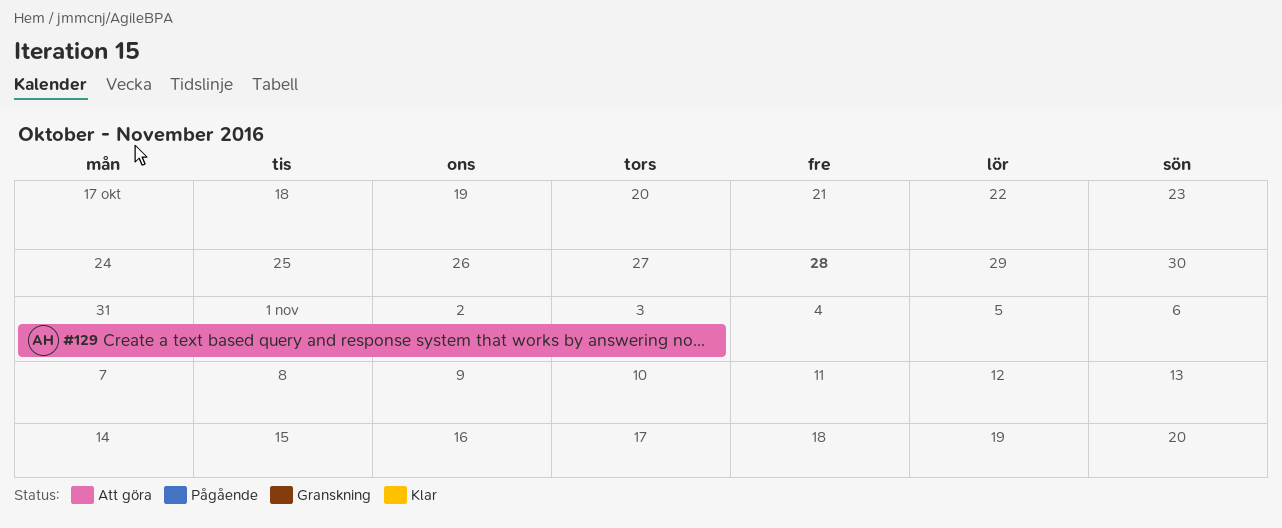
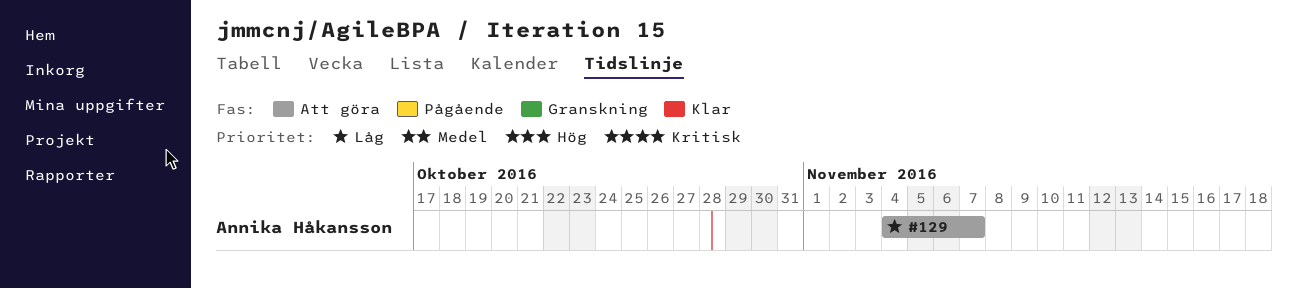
#129, start: Oct 31 -> Nov 4
#129, due: Nov 3 -> Nov 7

